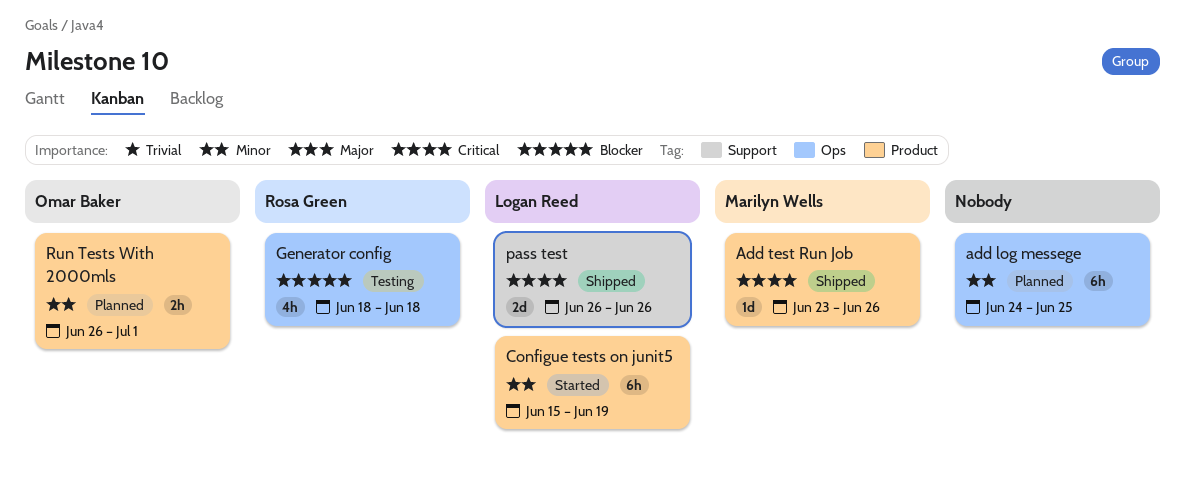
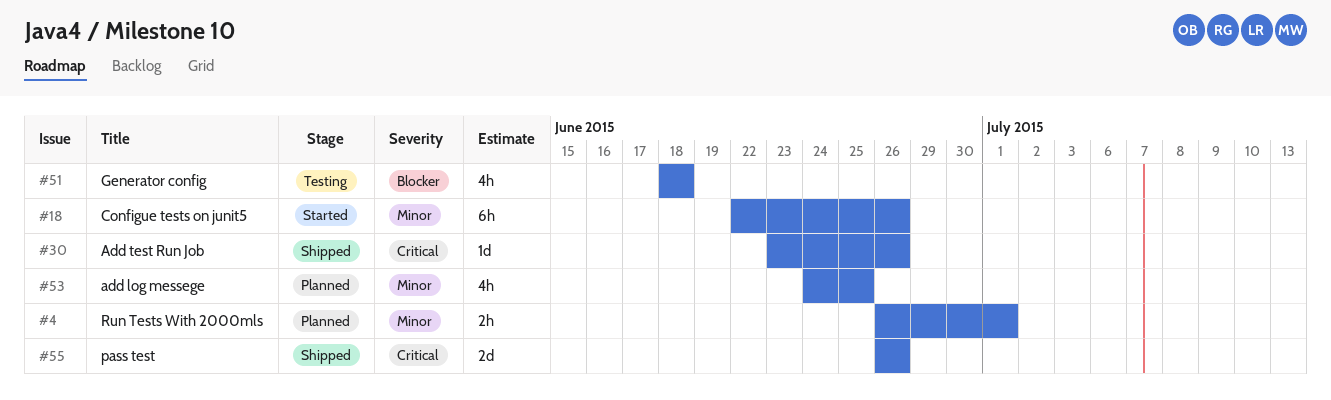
add log messege, estimate: 6h -> 4h
Configue tests on junit5, start: Jun 15 -> Jun 22
Configue tests on junit5, due: Jun 19 -> Jun 26

